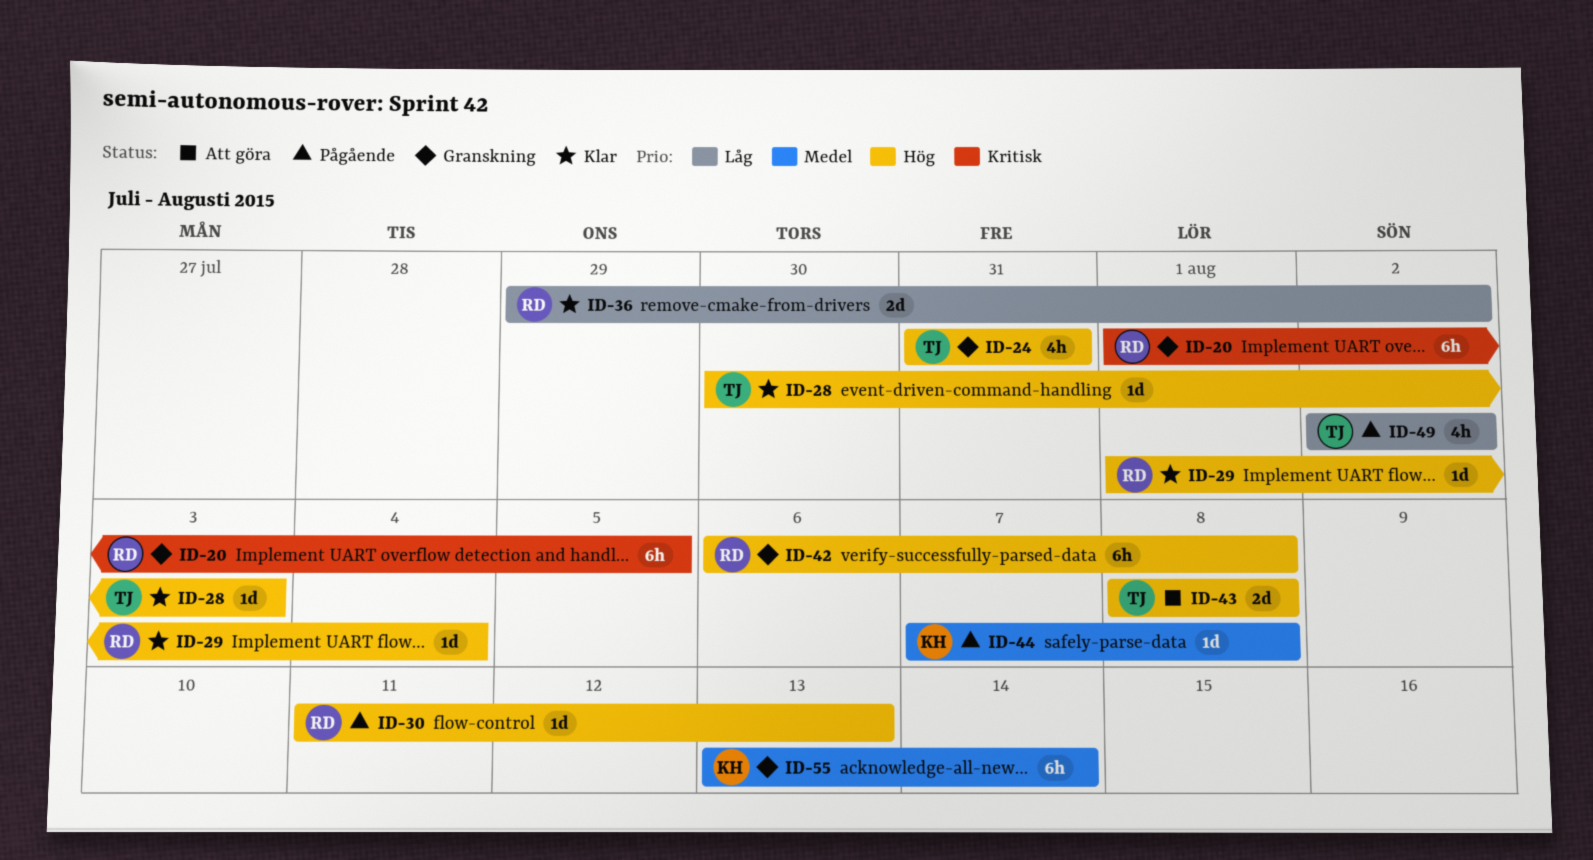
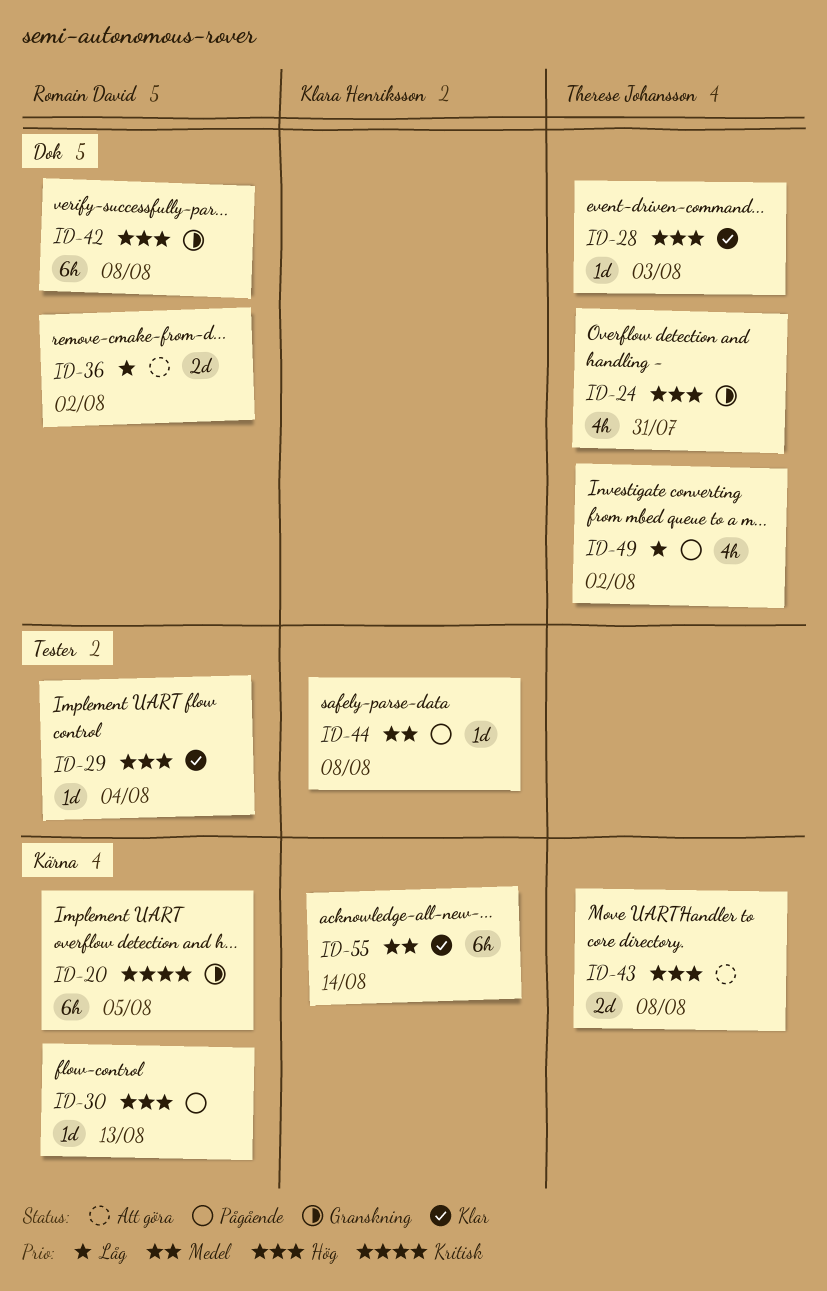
ID-36, status: Klar -> Att göra
ID-55, status: Granskning -> Klar

